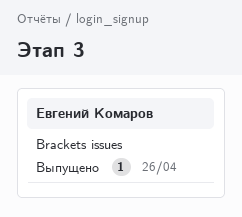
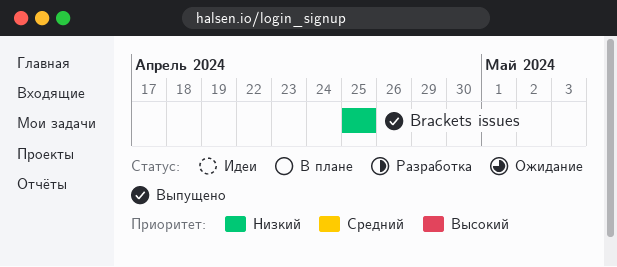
Brackets issues, due: Apr 26 -> Apr 25

